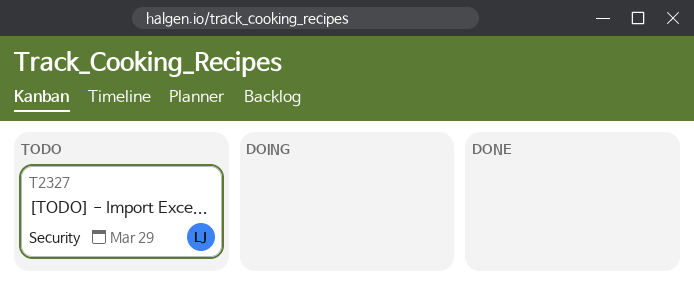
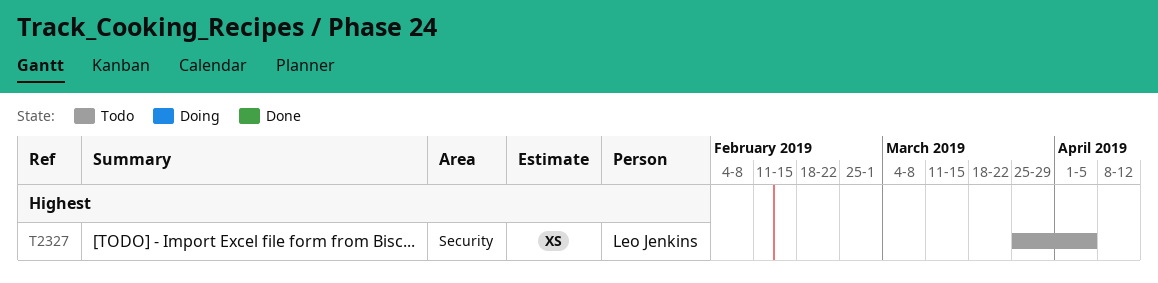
T2327, due: Mar 29 -> Apr 5

